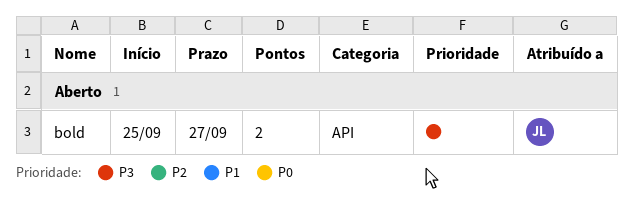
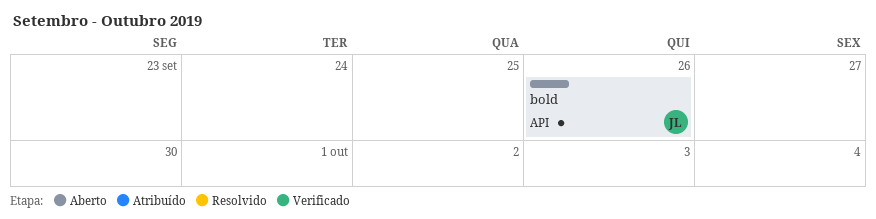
bold, estimate: 2 -> 1
bold, due: Sep 27 -> Sep 26

